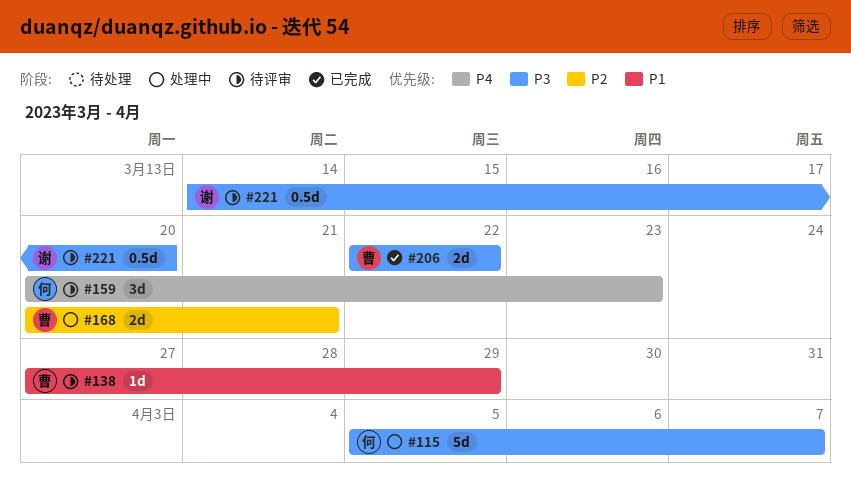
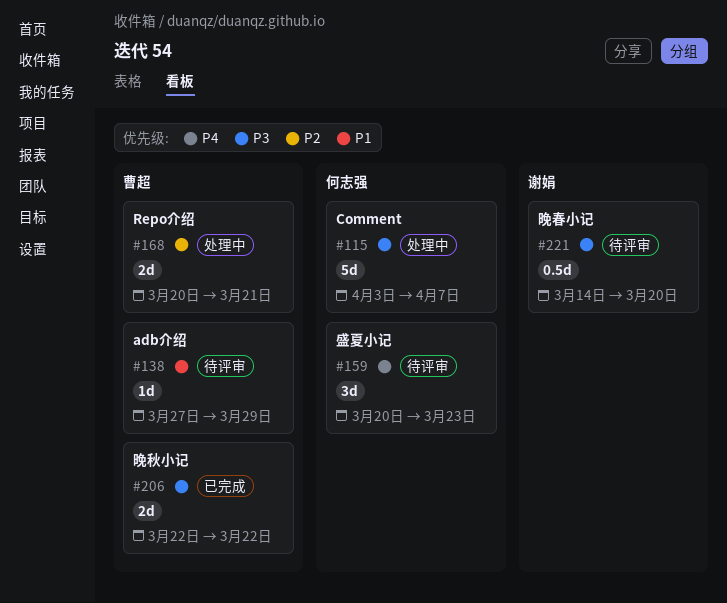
#115, start: Apr 5 -> Apr 3

